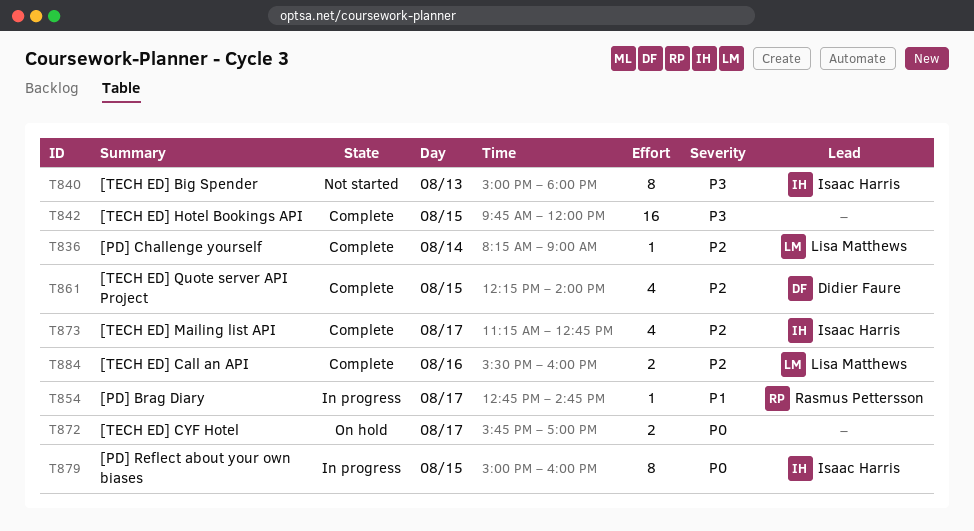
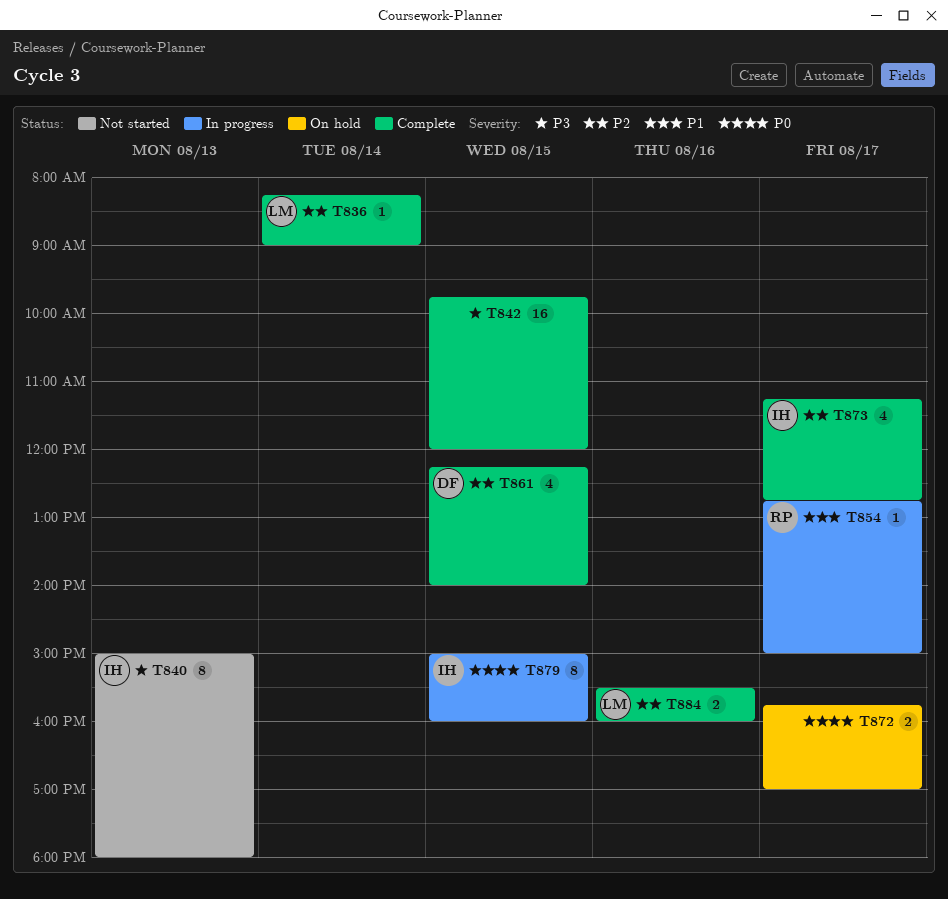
T854, ends: 14:45 -> 15:00

